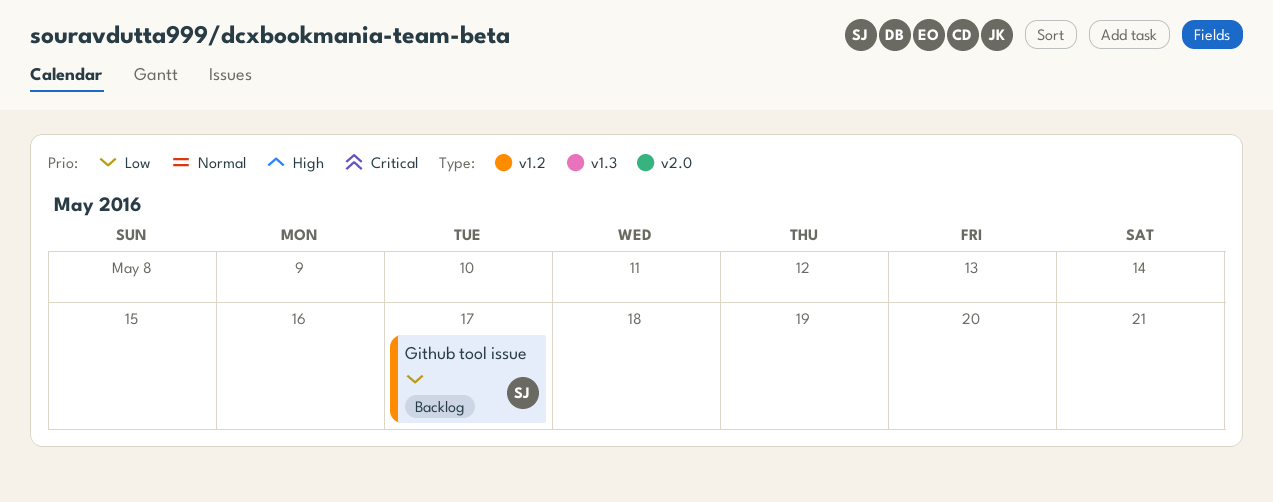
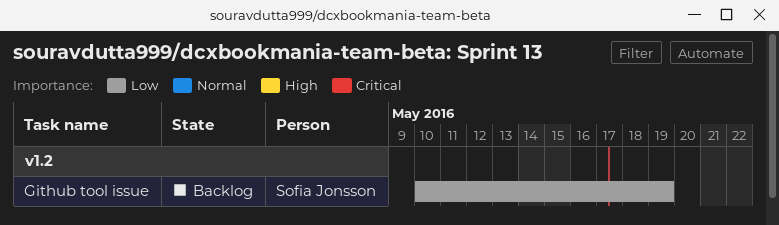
Github tool issue, due: May 17 -> May 19

